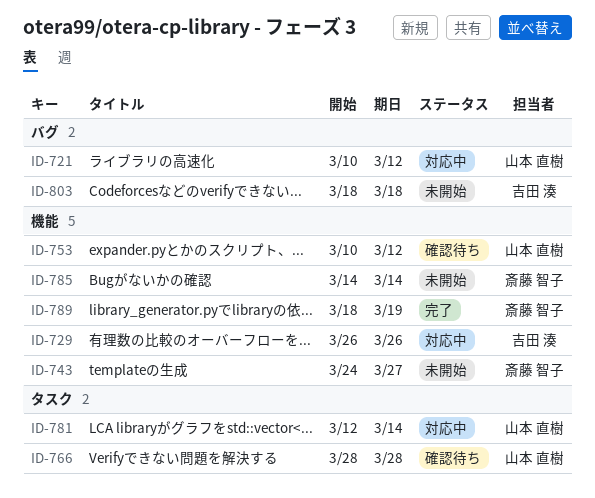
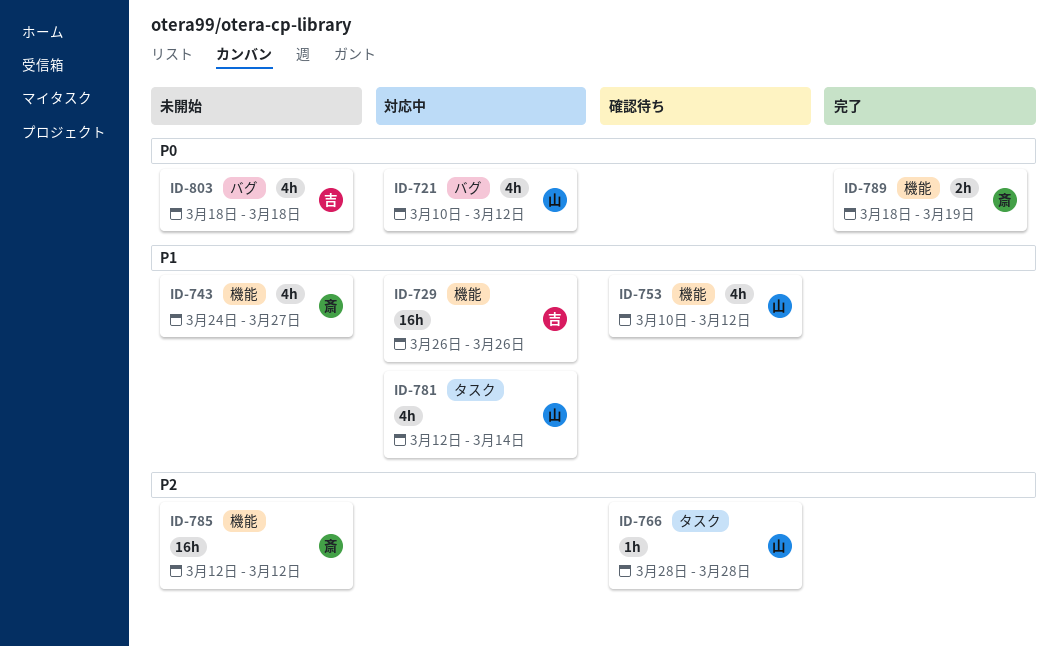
ID-785, start: Mar 14 -> Mar 12
ID-785, due: Mar 14 -> Mar 12

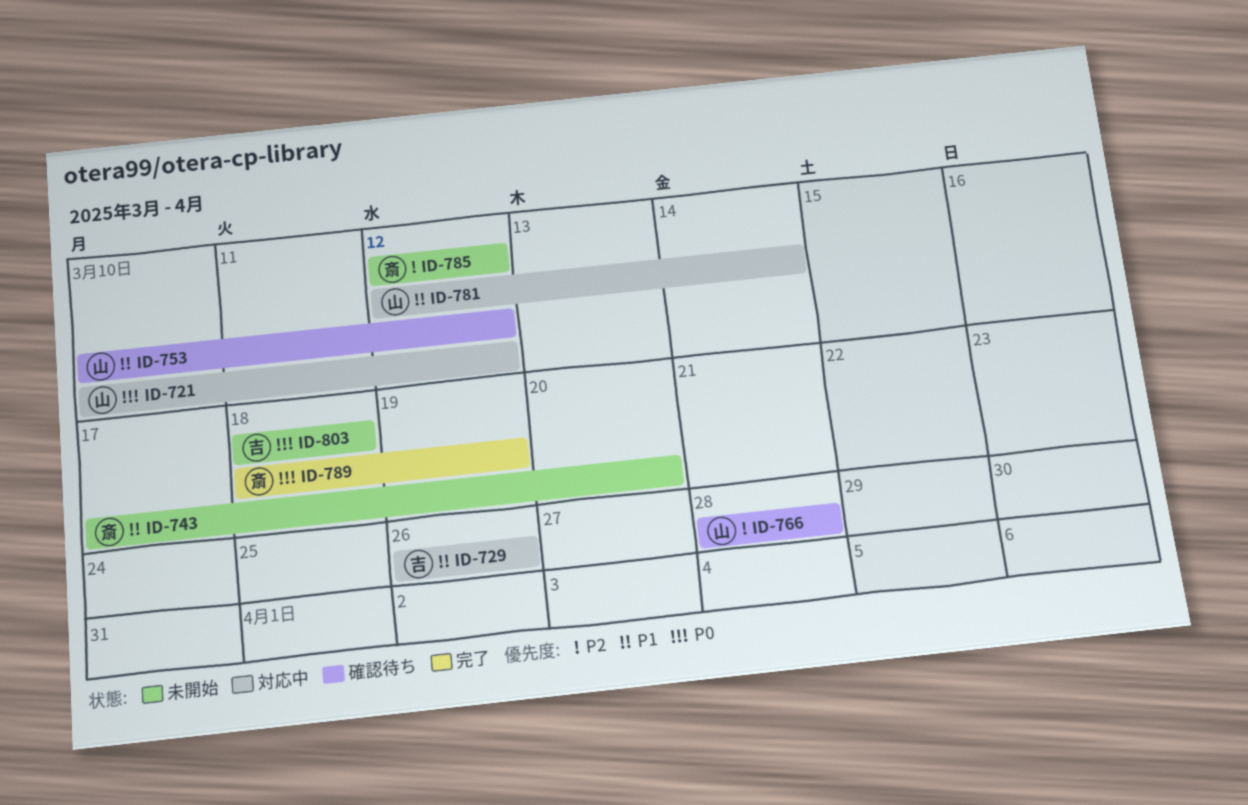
ID-743, start: Mar 24 -> Mar 17
ID-743, due: Mar 27 -> Mar 20

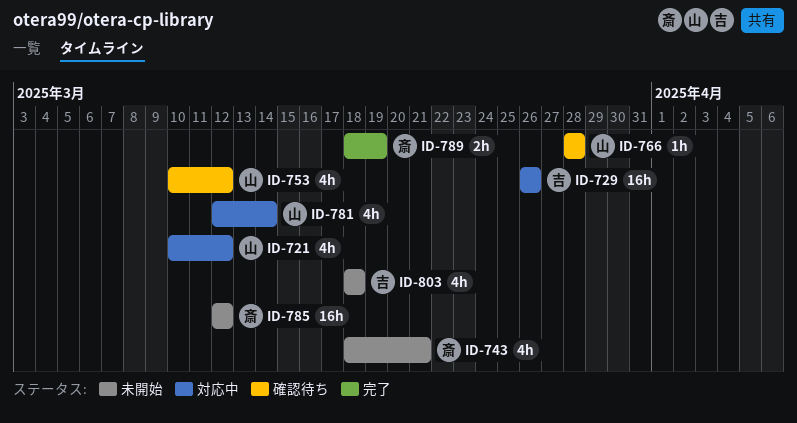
ID-743, start: Mar 17 -> Mar 18
ID-743, due: Mar 20 -> Mar 21

